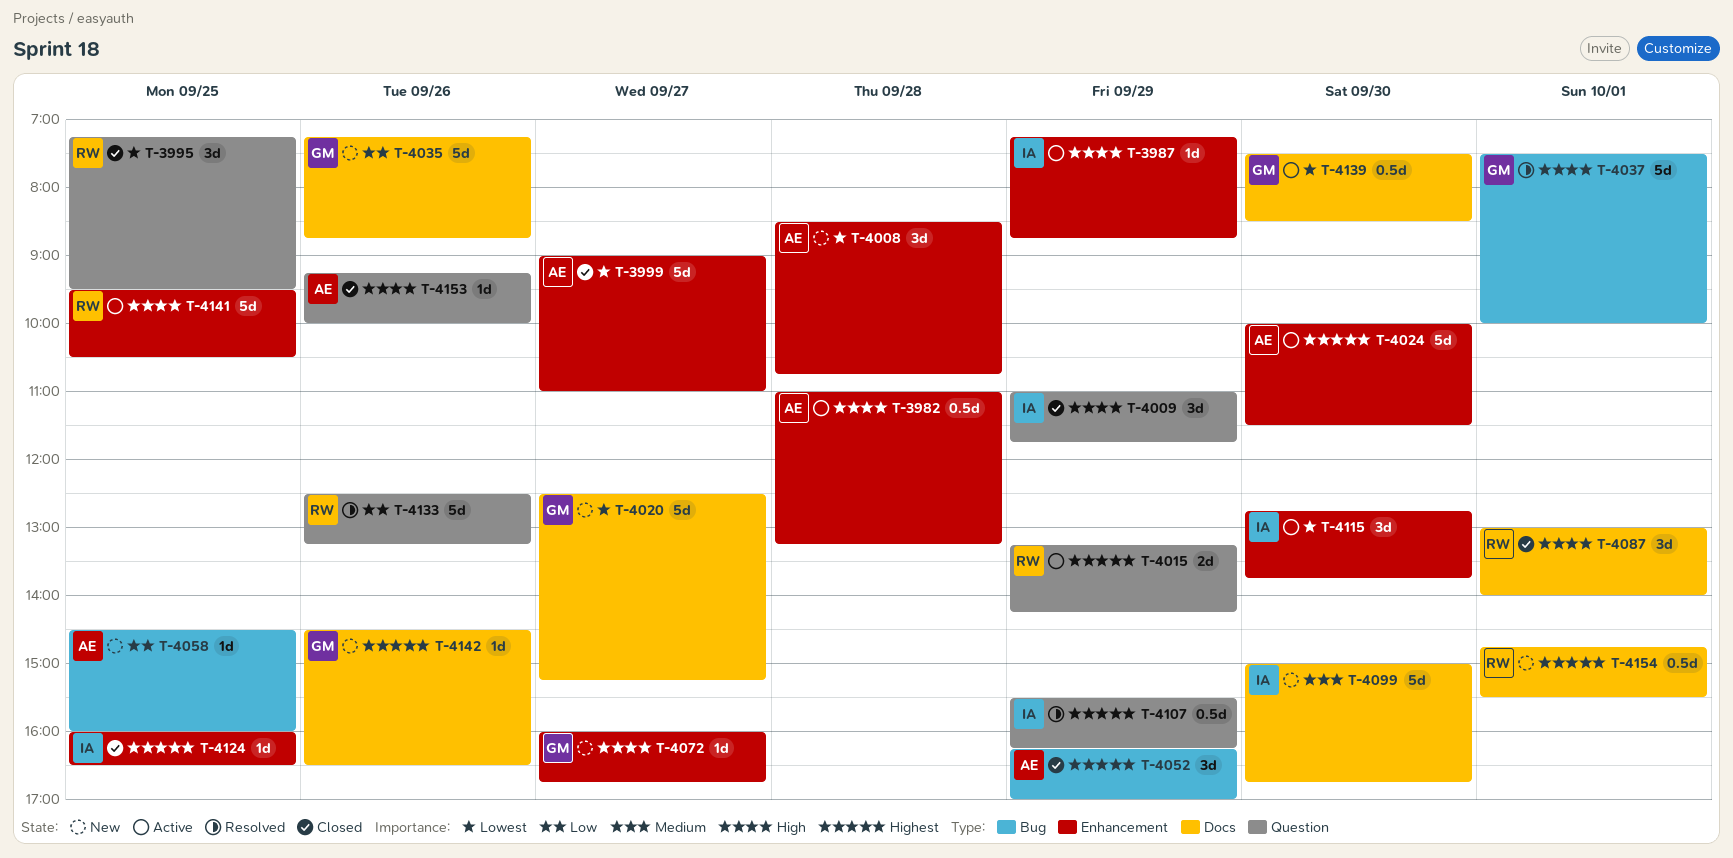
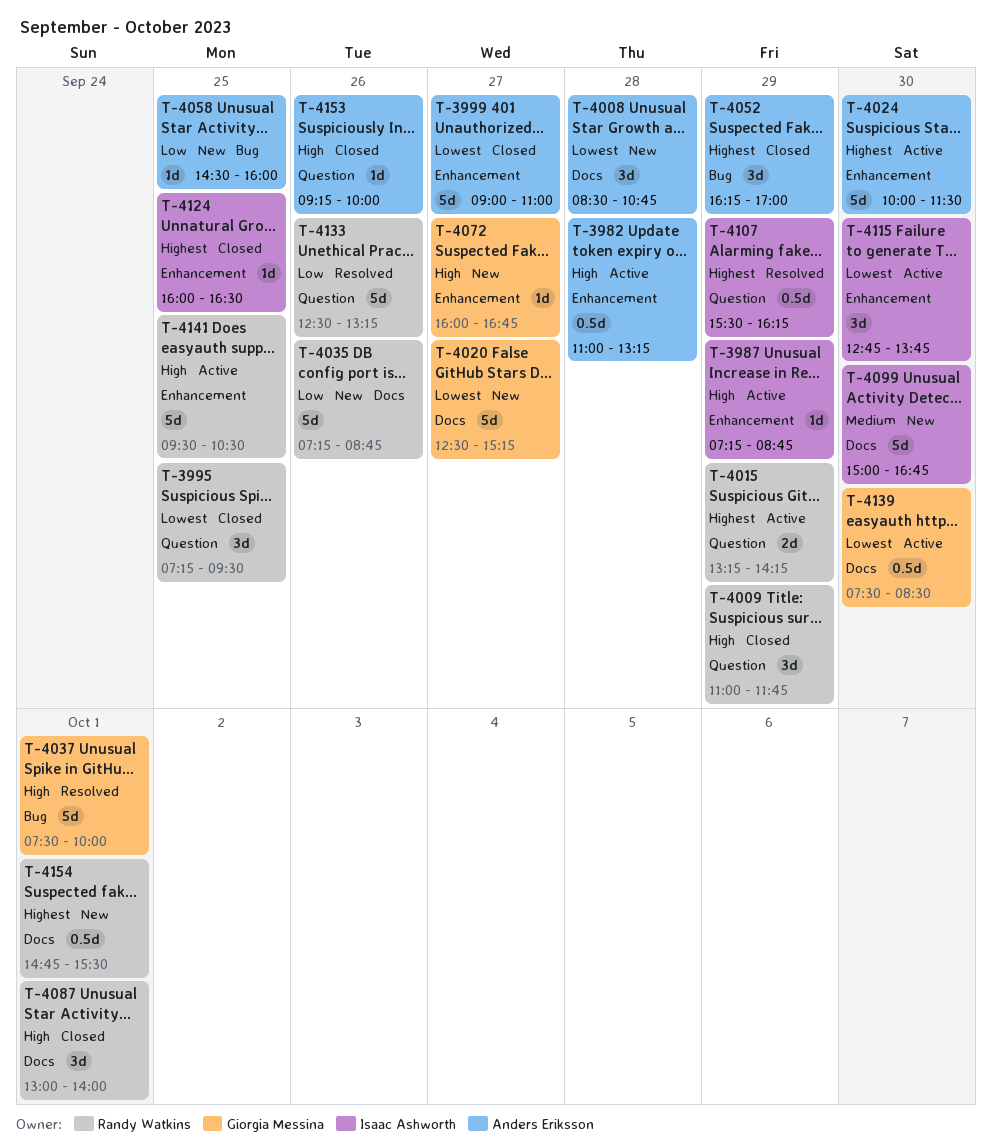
T-4008, label: Enhancement -> Docs
T-4009, owner: Isaac Ashworth -> Randy Watkins
T-4035, owner: Giorgia Messina -> Randy Watkins
T-4142: present -> none

